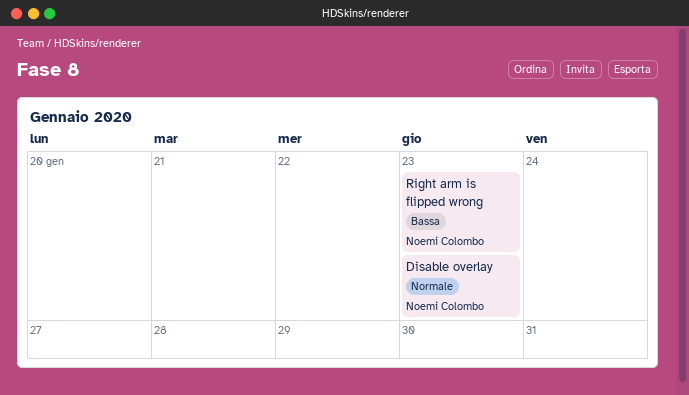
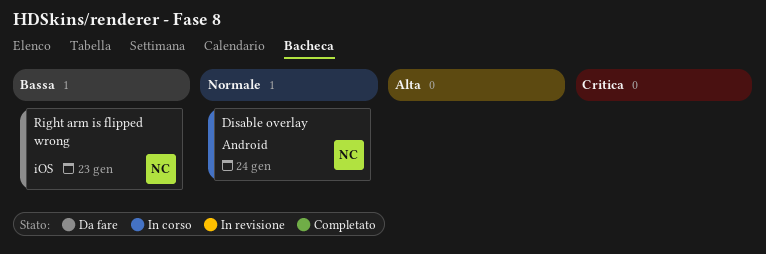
Disable overlay, due: Jan 23 -> Jan 24

